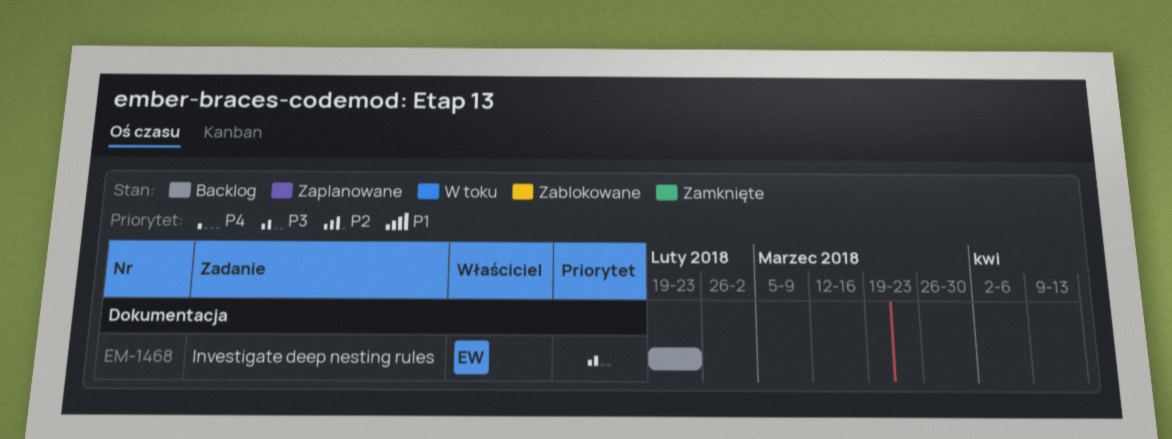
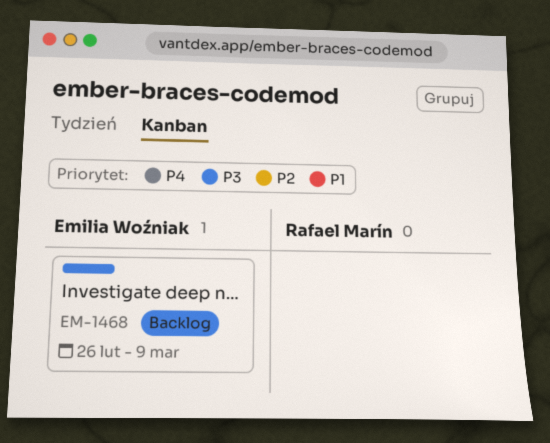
EM-1468, start: Feb 19 -> Feb 26
EM-1468, due: Feb 23 -> Mar 9

